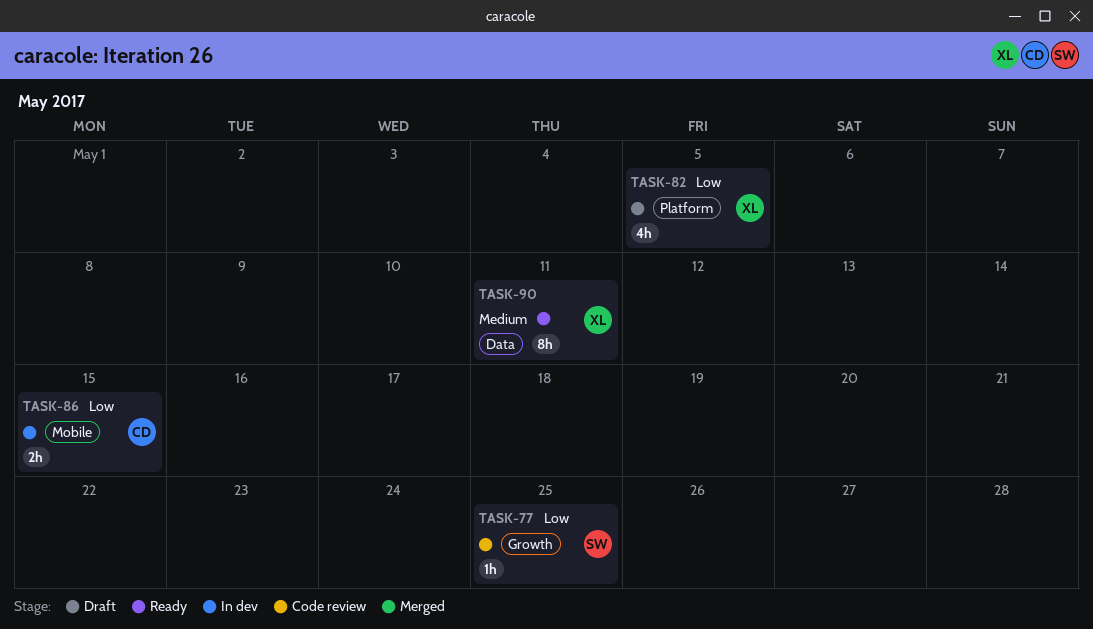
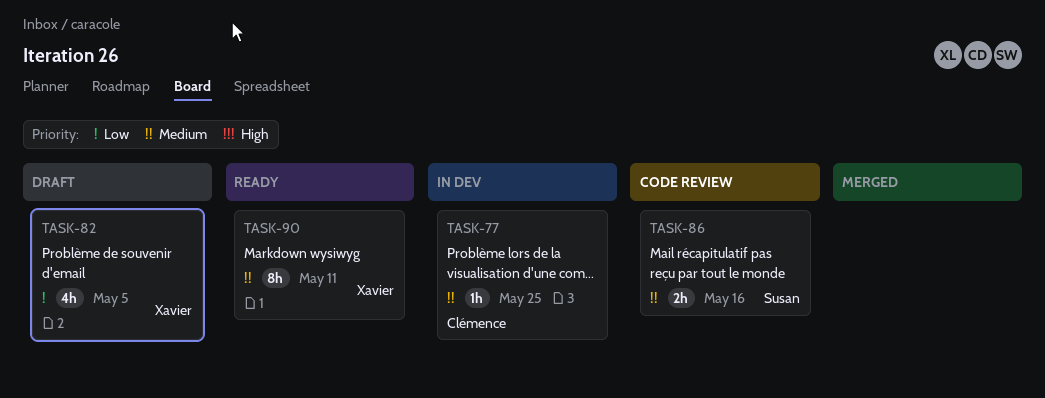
TASK-77, status: Code review -> In dev
TASK-77, owner: Susan -> Clémence
TASK-77, priority: Low -> Medium
TASK-86, status: In dev -> Code review
TASK-86, owner: Clémence -> Susan
TASK-86, priority: Low -> Medium
TASK-86, due: May 15 -> May 16

